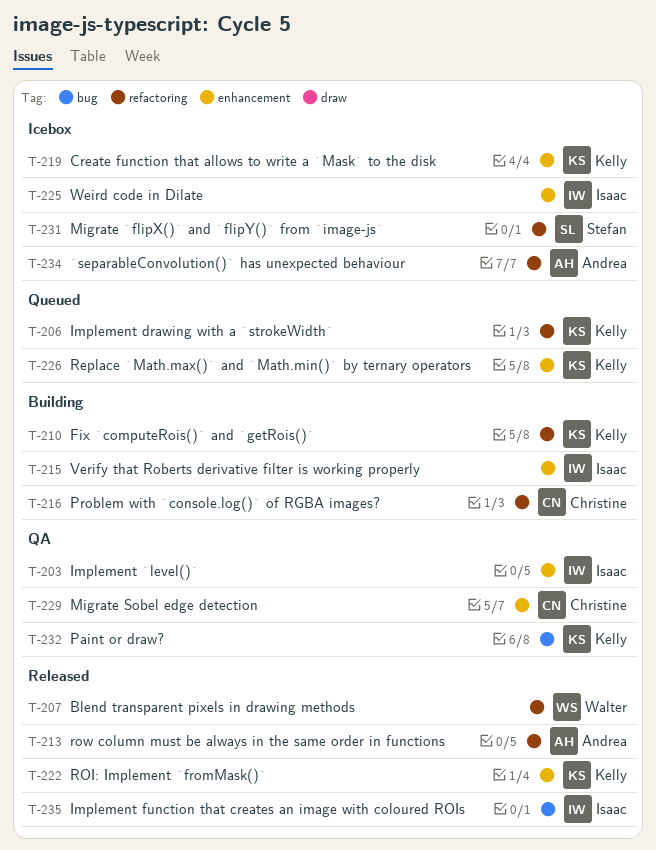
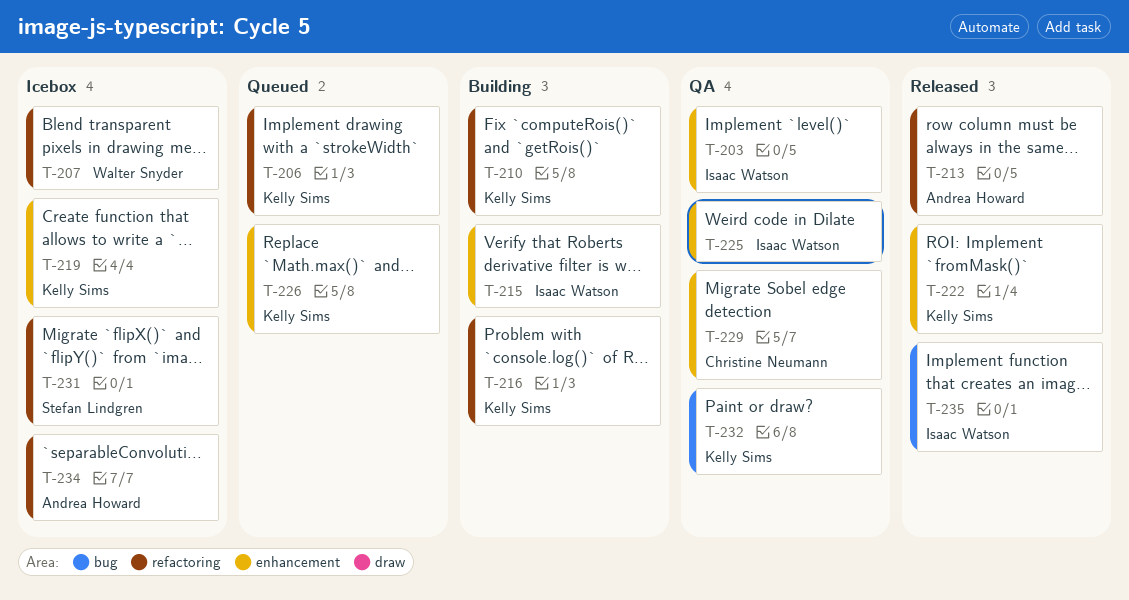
T-207, status: Released -> Icebox
T-216, owner: Christine Neumann -> Kelly Sims
T-225, status: Icebox -> QA

